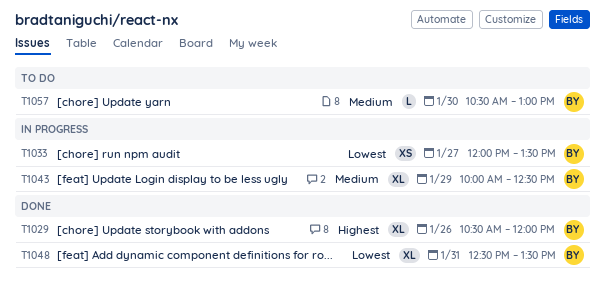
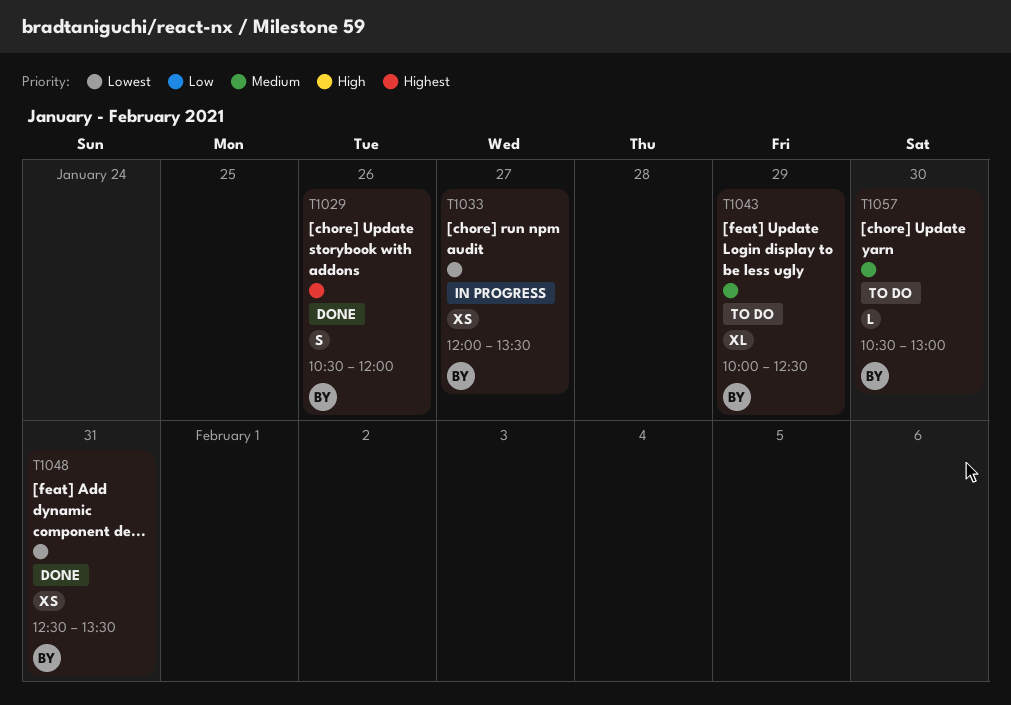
T1029, estimate: XL -> S
T1043, status: In progress -> To do
T1048, estimate: XL -> XS

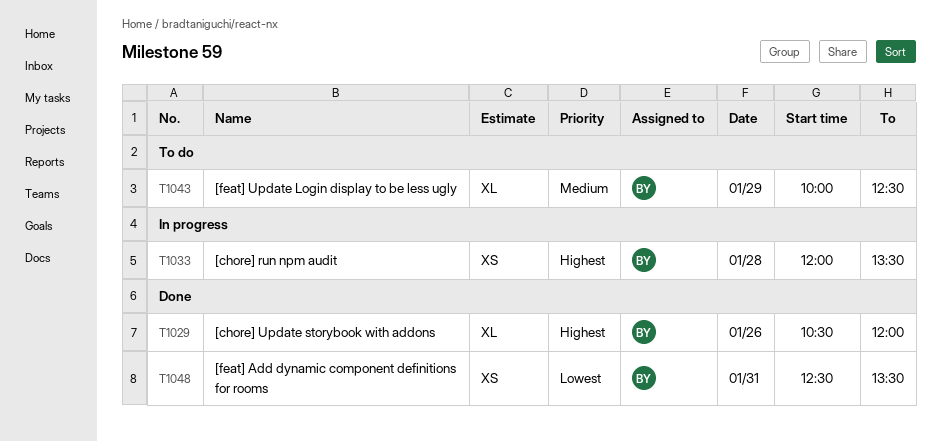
T1029, estimate: S -> XL
T1033, priority: Lowest -> Highest
T1033, day: Jan 27 -> Jan 28
T1057: present -> none

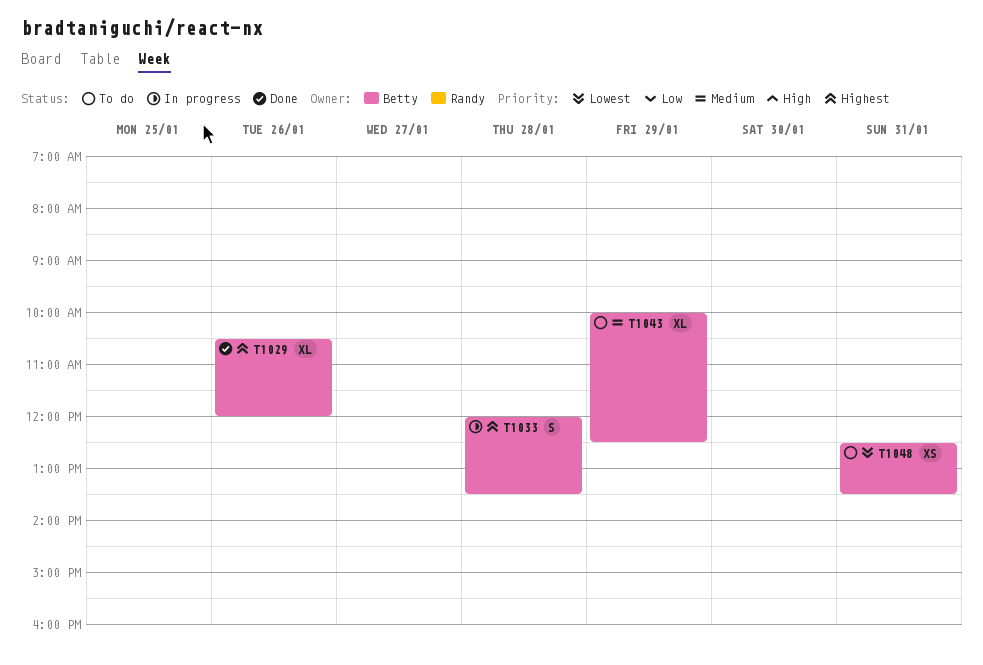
T1033, estimate: XS -> S
T1048, status: Done -> To do

